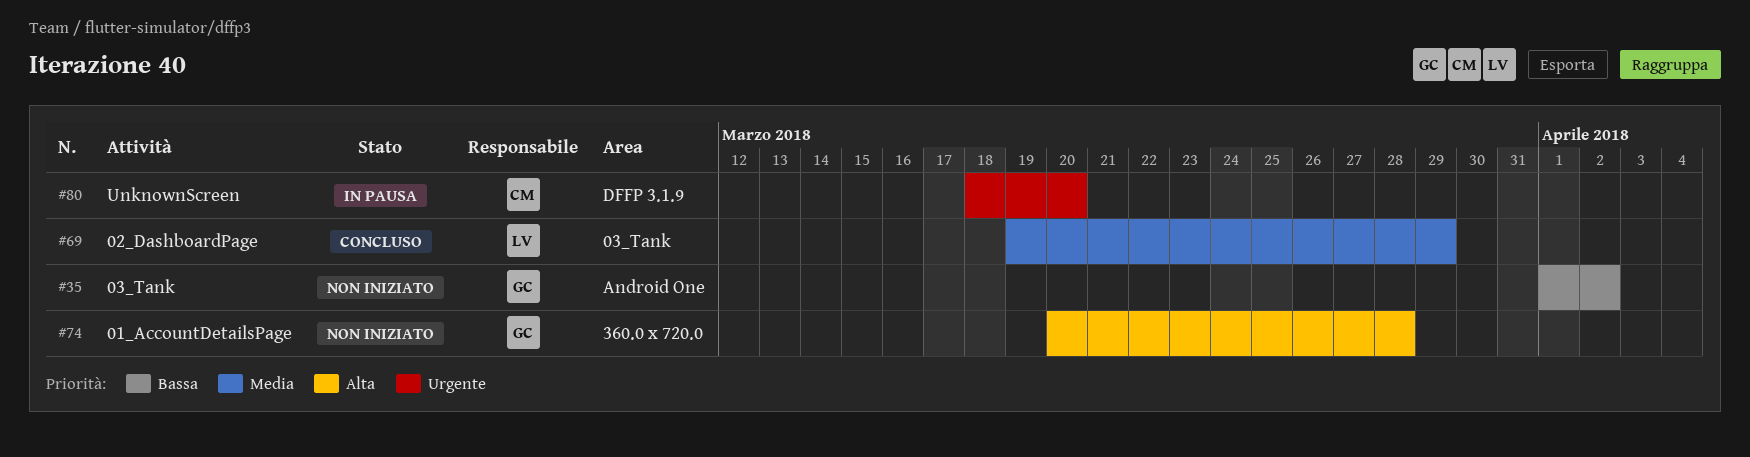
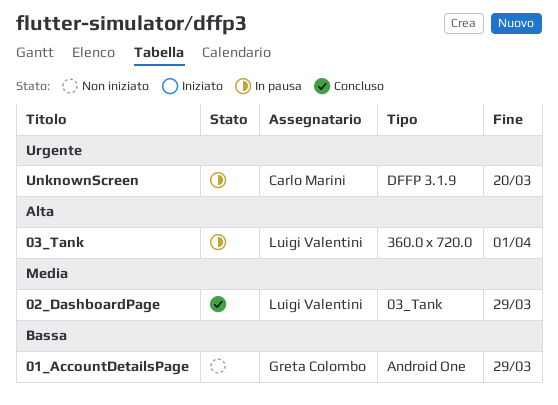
01_AccountDetailsPage, priority: Alta -> Bassa
01_AccountDetailsPage, label: 360.0 x 720.0 -> Android One
01_AccountDetailsPage, due: Mar 28 -> Mar 29
03_Tank, status: Non iniziato -> In pausa
03_Tank, owner: Greta Colombo -> Luigi Valentini
03_Tank, priority: Bassa -> Alta
03_Tank, label: Android One -> 360.0 x 720.0
03_Tank, due: Apr 2 -> Apr 1

